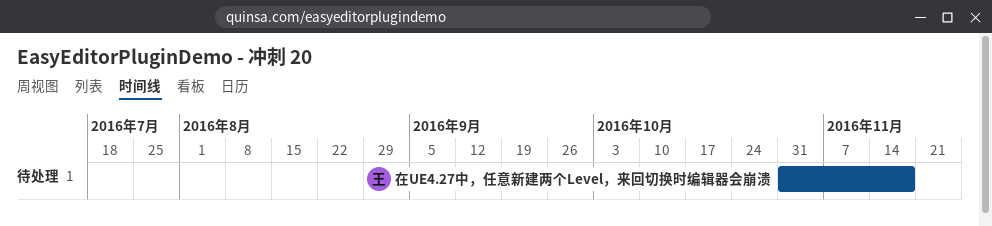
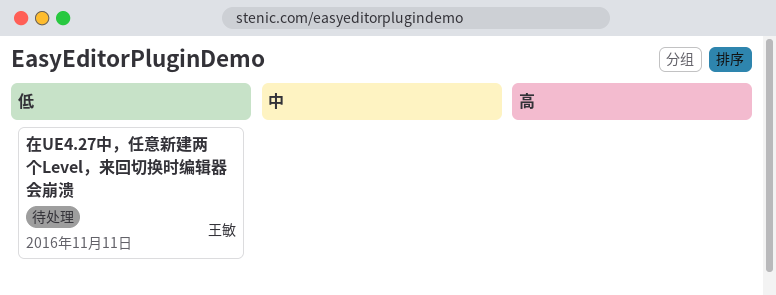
在UE4.27中，任意新建两个Level，来回切换时编辑器会崩溃, due: Nov 18 -> Nov 11

